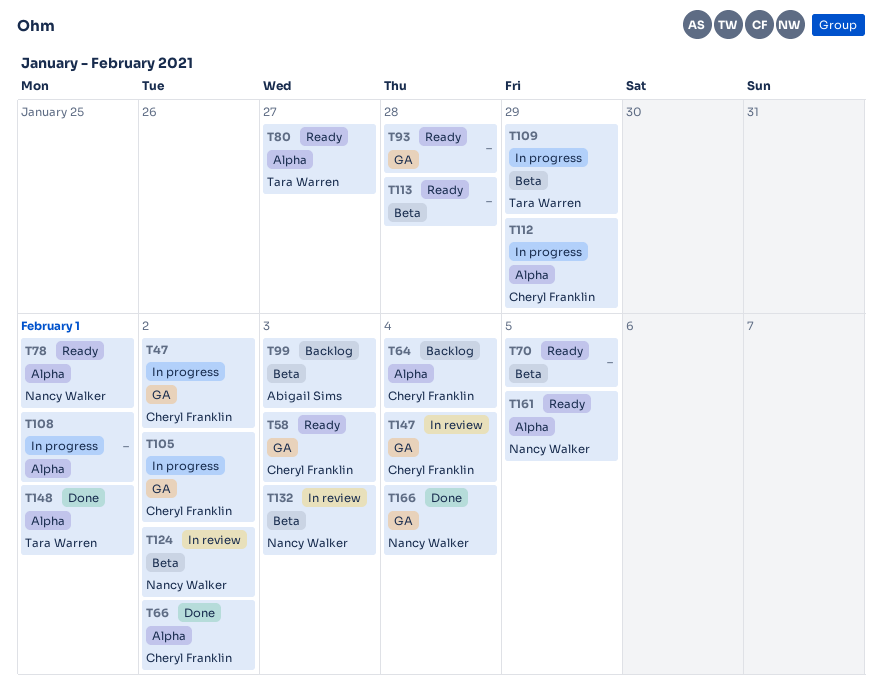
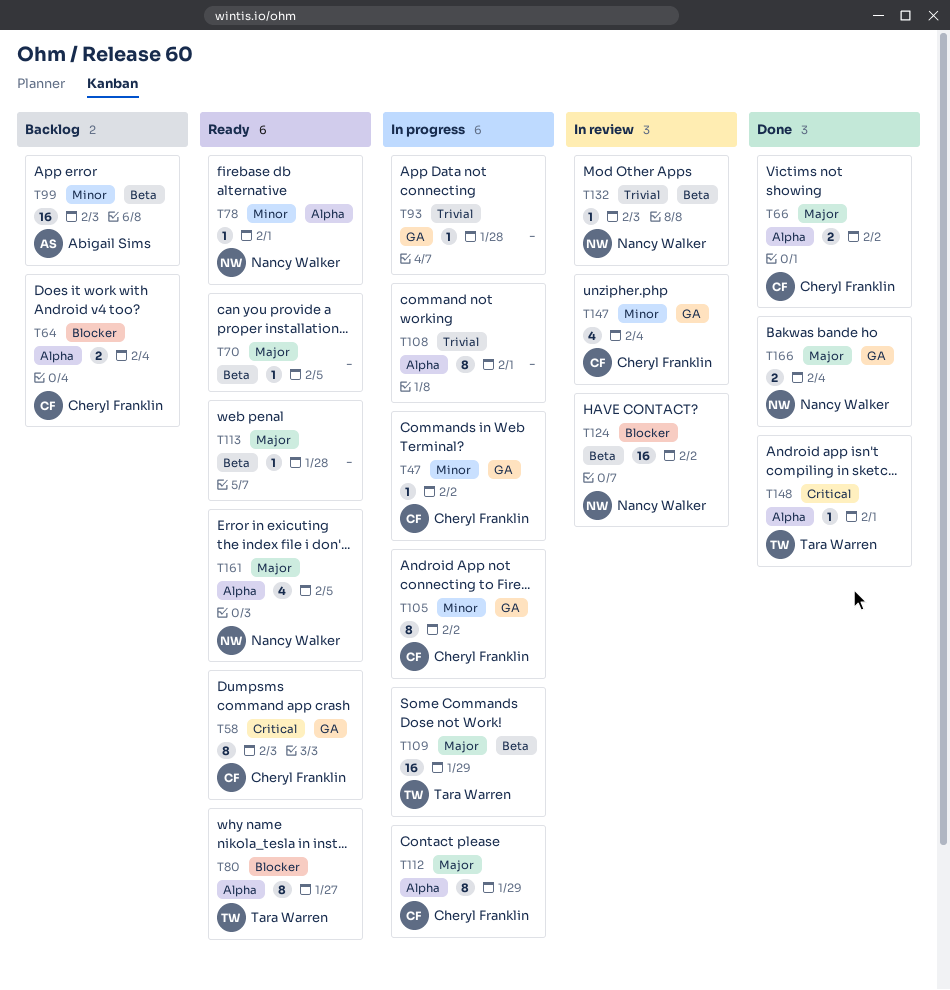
T93, status: Ready -> In progress

